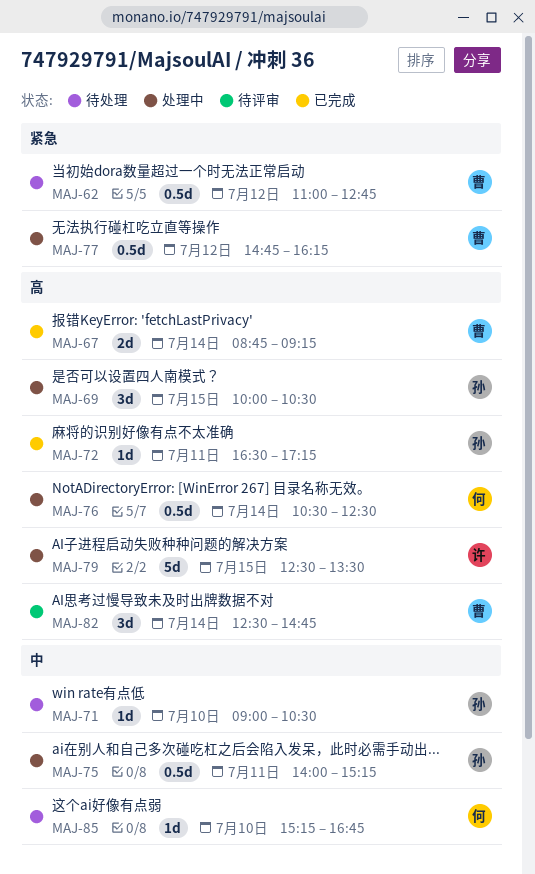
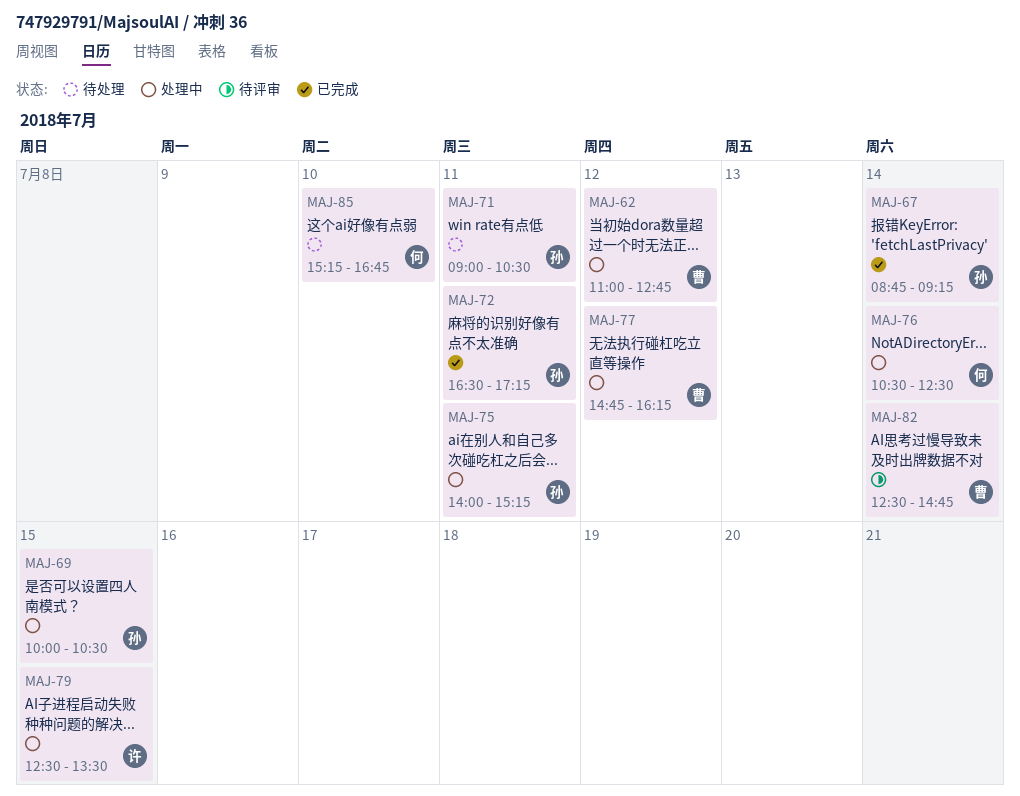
MAJ-62, status: 待处理 -> 处理中
MAJ-67, owner: 曹 -> 孙
MAJ-71, day: Jul 10 -> Jul 11

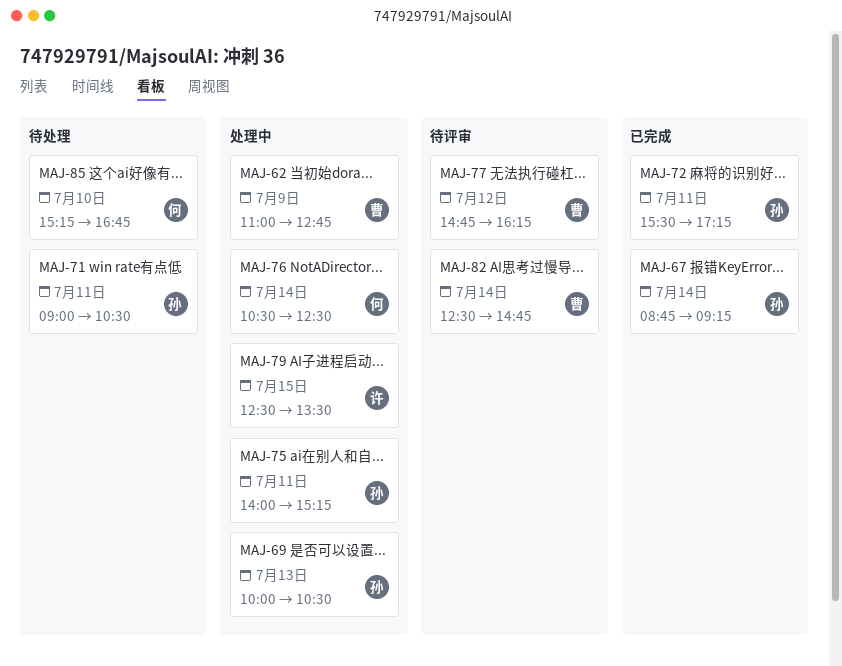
MAJ-62, day: Jul 12 -> Jul 9
MAJ-69, day: Jul 15 -> Jul 13
MAJ-72, begins: 16:30 -> 15:30
MAJ-77, status: 处理中 -> 待评审

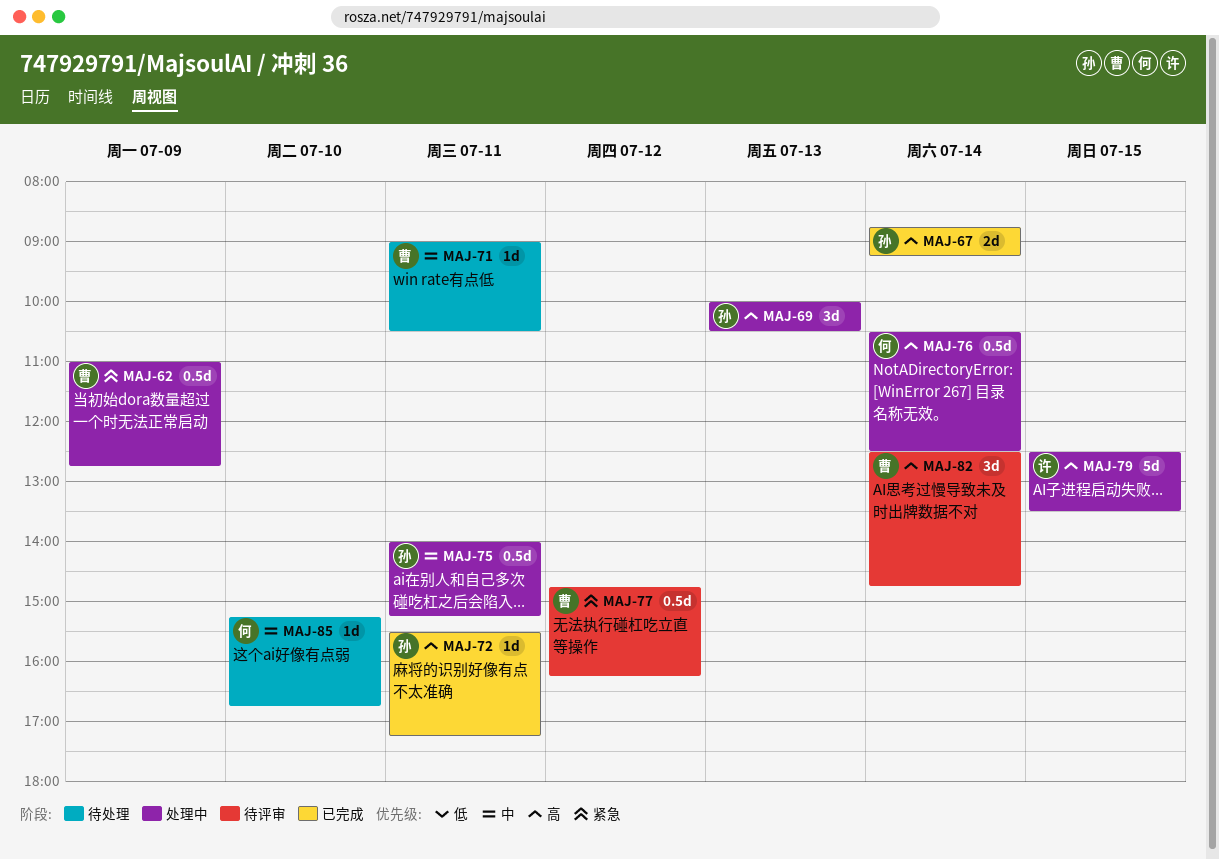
MAJ-71, owner: 孙 -> 曹

